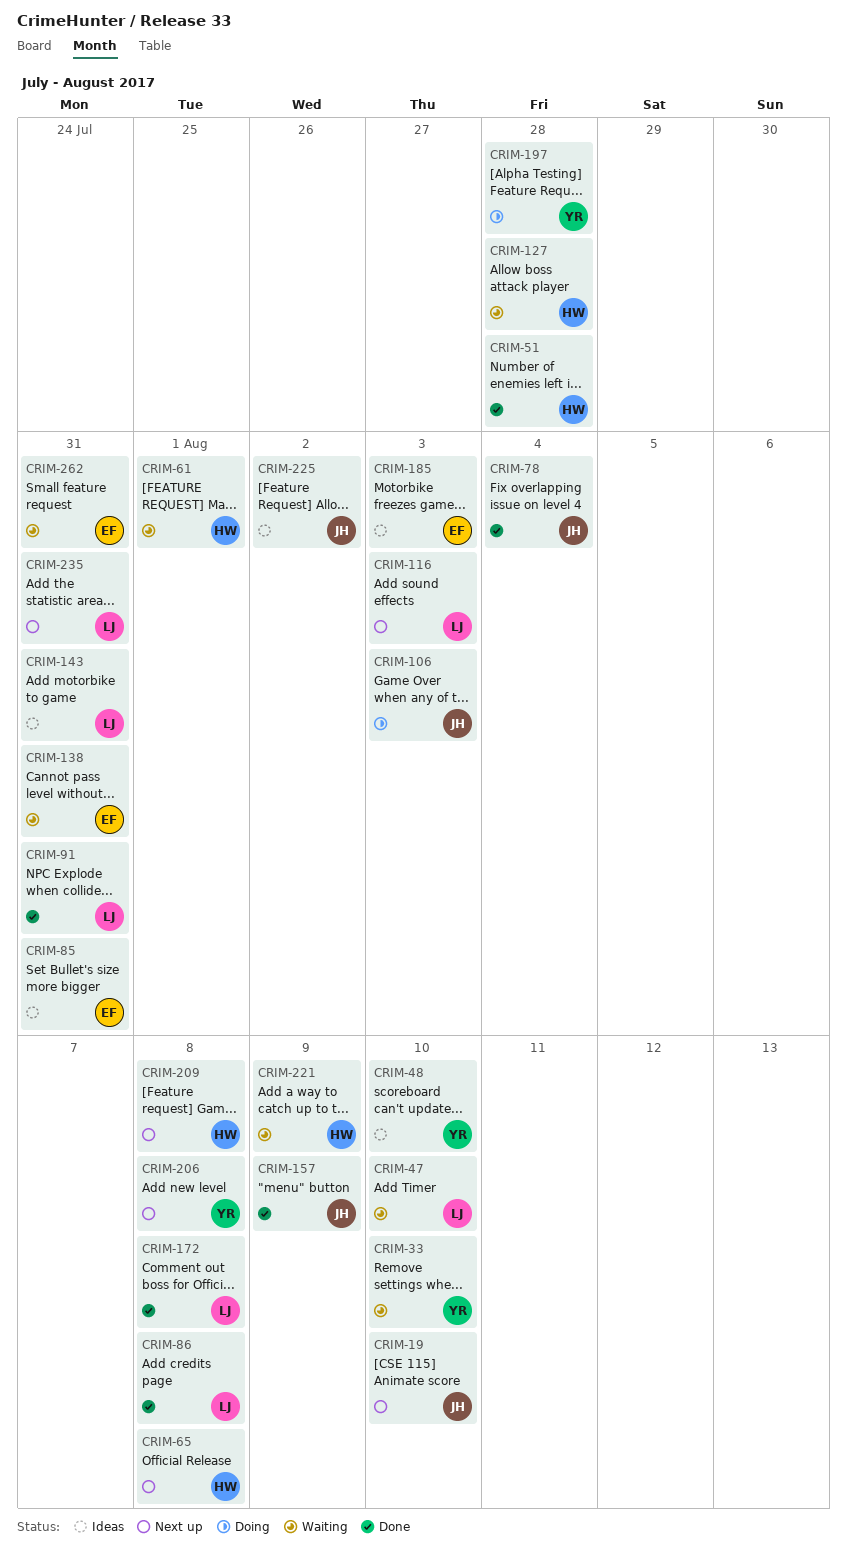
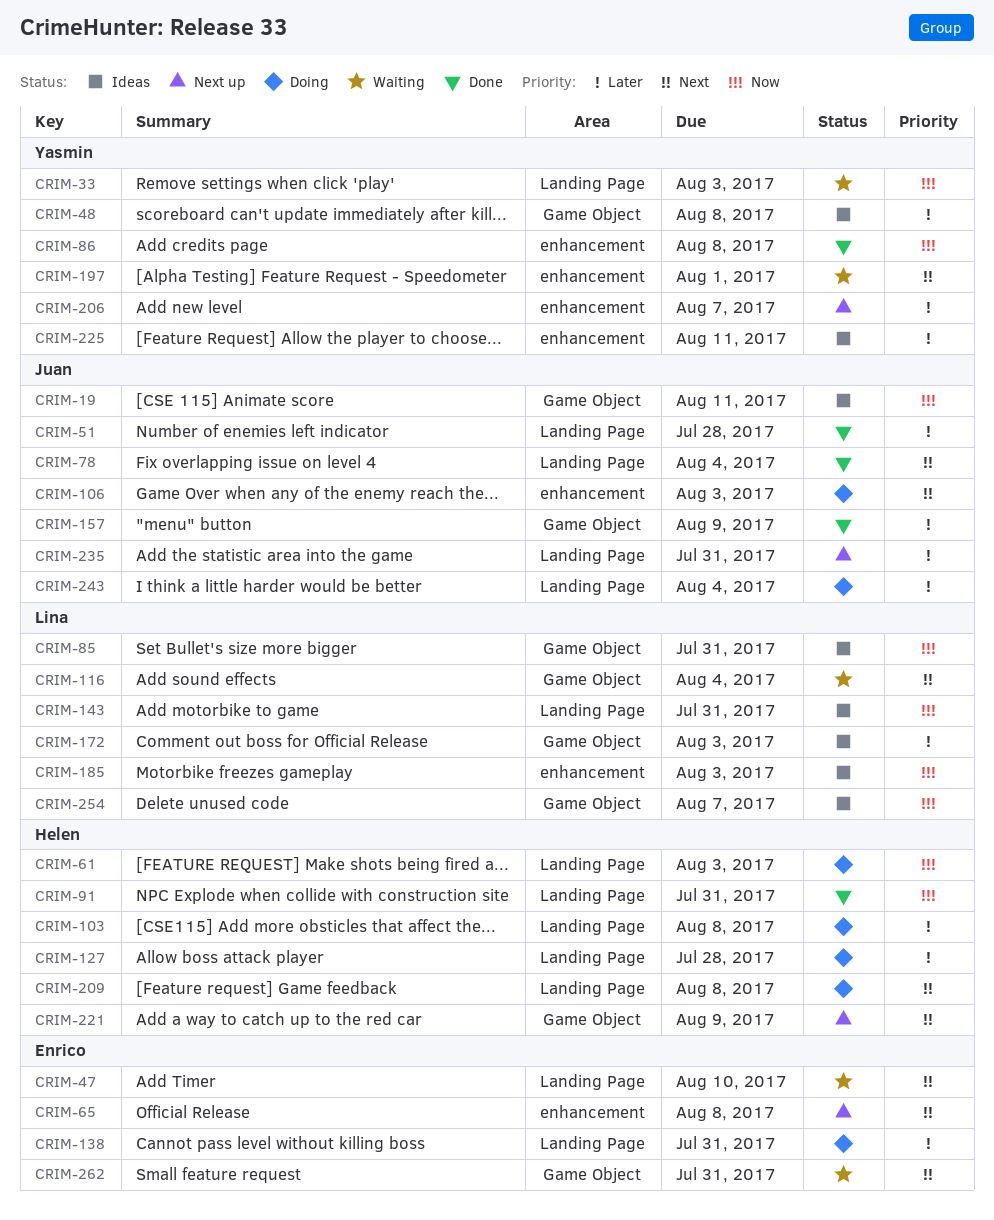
CRIM-19, status: Next up -> Ideas
CRIM-19, due: Aug 10 -> Aug 11
CRIM-33, due: Aug 10 -> Aug 3
CRIM-47, owner: Lina -> Enrico
CRIM-48, due: Aug 10 -> Aug 8
CRIM-51, owner: Helen -> Juan
CRIM-61, status: Waiting -> Doing
CRIM-61, due: Aug 1 -> Aug 3
CRIM-65, owner: Helen -> Enrico
CRIM-85, owner: Enrico -> Lina
CRIM-86, owner: Lina -> Yasmin
CRIM-91, owner: Lina -> Helen
CRIM-103: none -> present
CRIM-116, status: Next up -> Waiting
CRIM-116, due: Aug 3 -> Aug 4
CRIM-127, status: Waiting -> Doing
CRIM-138, status: Waiting -> Doing
CRIM-172, status: Done -> Ideas
CRIM-172, due: Aug 8 -> Aug 3
CRIM-185, owner: Enrico -> Lina
CRIM-197, status: Doing -> Waiting
CRIM-197, due: Jul 28 -> Aug 1
CRIM-206, due: Aug 8 -> Aug 7
CRIM-209, status: Next up -> Doing
CRIM-221, status: Waiting -> Next up
CRIM-225, owner: Juan -> Yasmin
CRIM-225, due: Aug 2 -> Aug 11
CRIM-235, owner: Lina -> Juan
CRIM-243: none -> present
CRIM-254: none -> present

